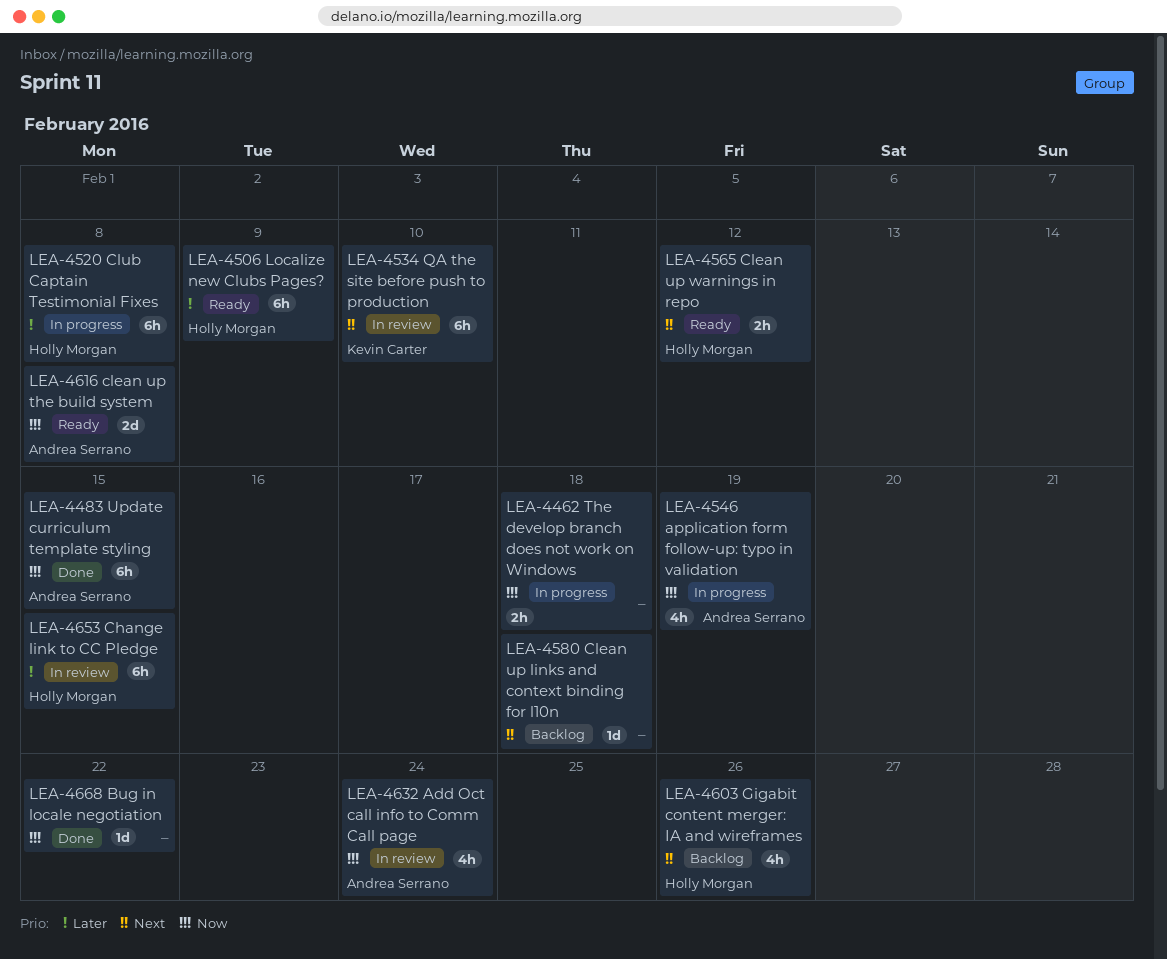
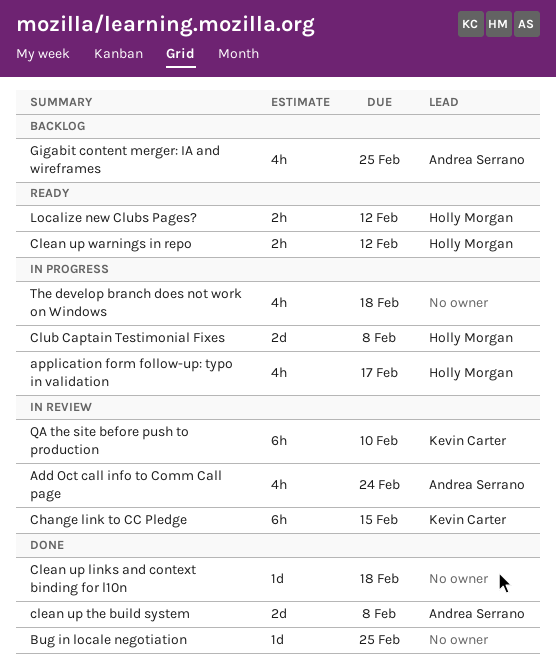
application form follow-up: typo in validation, owner: Andrea Serrano -> Holly Morgan
application form follow-up: typo in validation, due: Feb 19 -> Feb 17
Bug in locale negotiation, due: Feb 22 -> Feb 25
Change link to CC Pledge, owner: Holly Morgan -> Kevin Carter
Clean up links and context binding for l10n, status: Backlog -> Done
clean up the build system, status: Ready -> Done
Club Captain Testimonial Fixes, estimate: 6h -> 2d
Gigabit content merger: IA and wireframes, owner: Holly Morgan -> Andrea Serrano
Gigabit content merger: IA and wireframes, due: Feb 26 -> Feb 25
Localize new Clubs Pages?, estimate: 6h -> 2h
Localize new Clubs Pages?, due: Feb 9 -> Feb 12
The develop branch does not work on Windows, estimate: 2h -> 4h
Update curriculum template styling: present -> none

